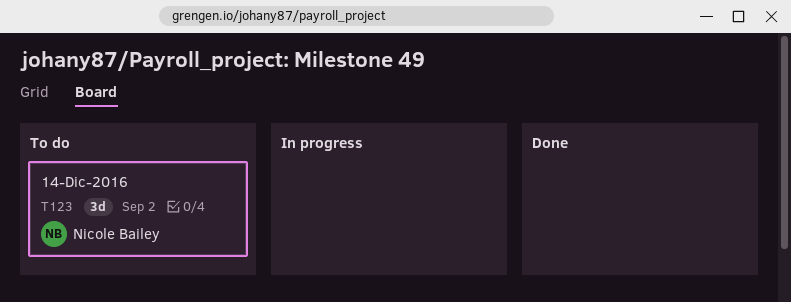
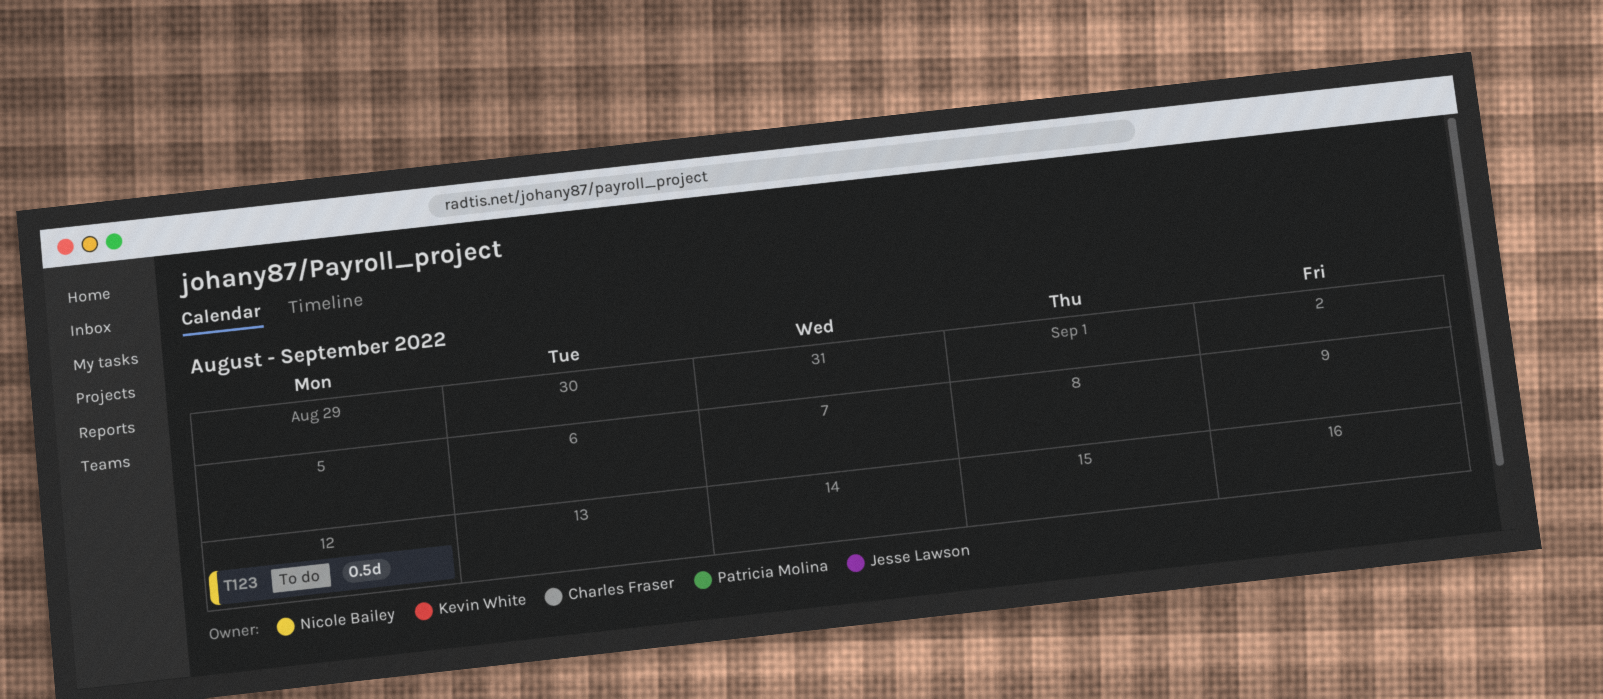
T123, estimate: 3d -> 0.5d
T123, due: Sep 2 -> Sep 12

